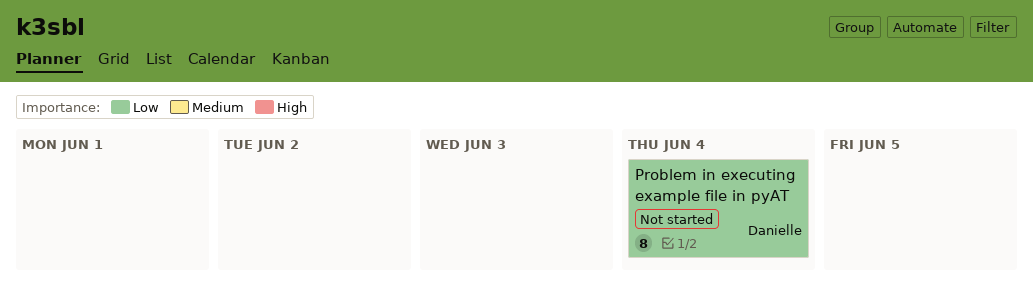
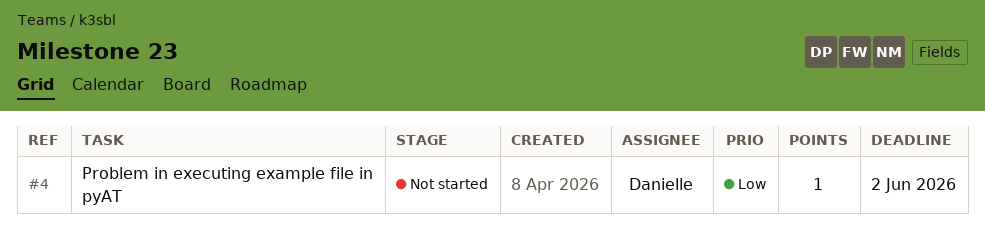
Problem in executing example file in pyAT, estimate: 8 -> 1
Problem in executing example file in pyAT, due: Jun 4 -> Jun 2

